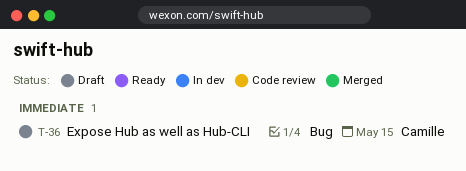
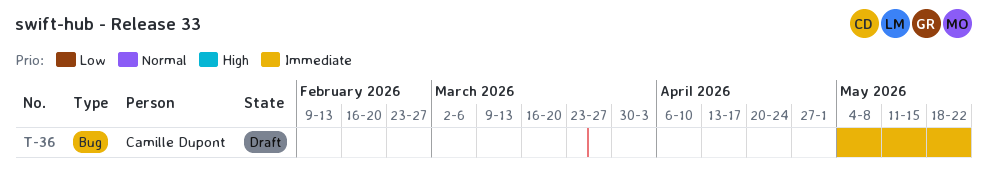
T-36, due: May 15 -> May 22

